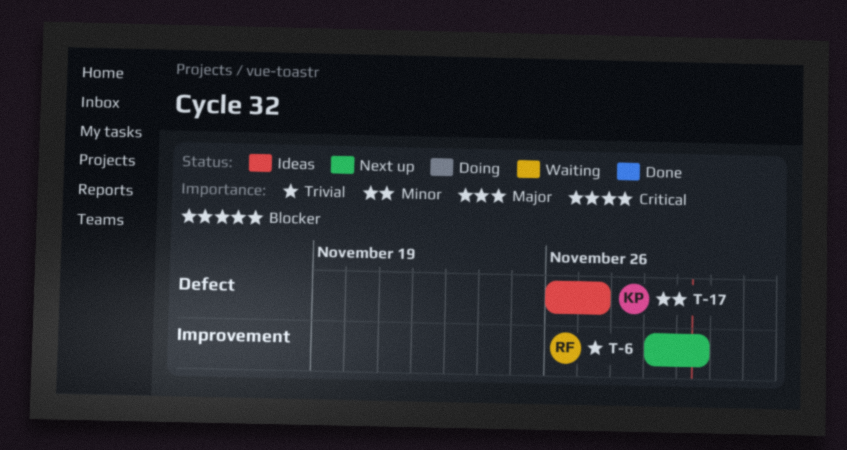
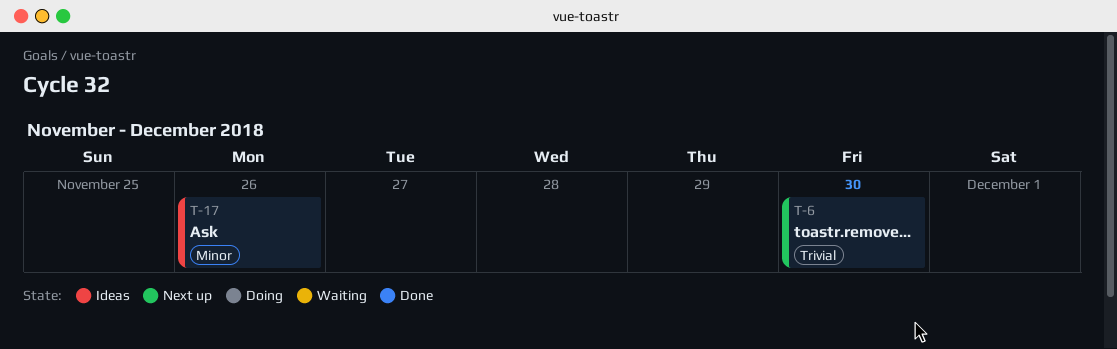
T-17, due: Nov 27 -> Nov 26

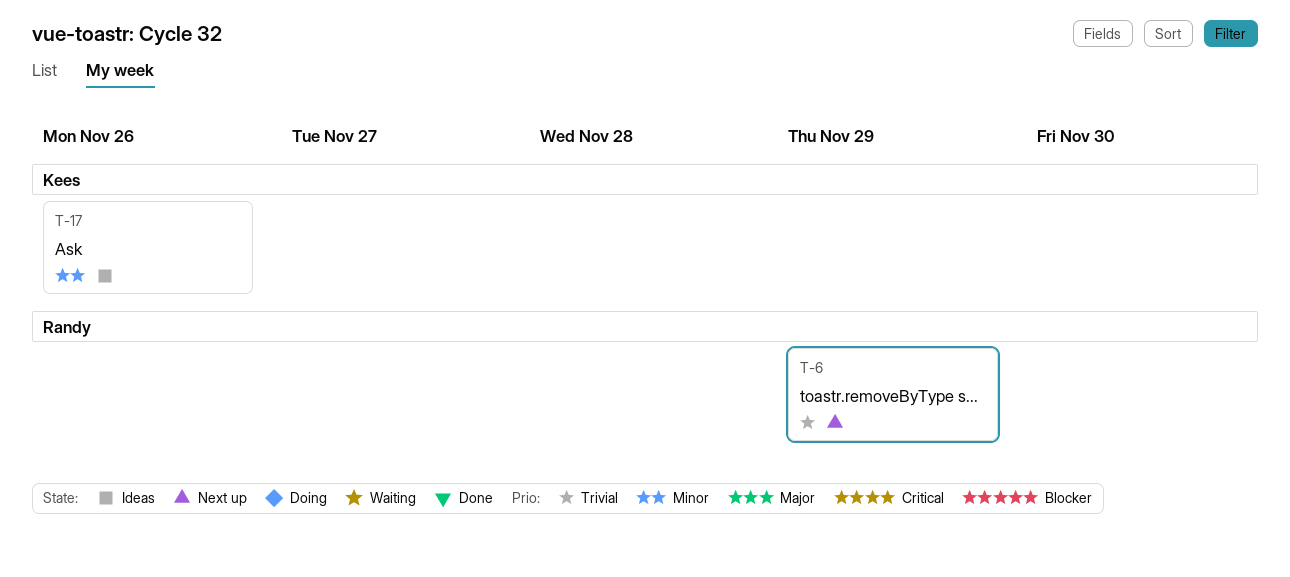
T-6, due: Nov 30 -> Nov 29

